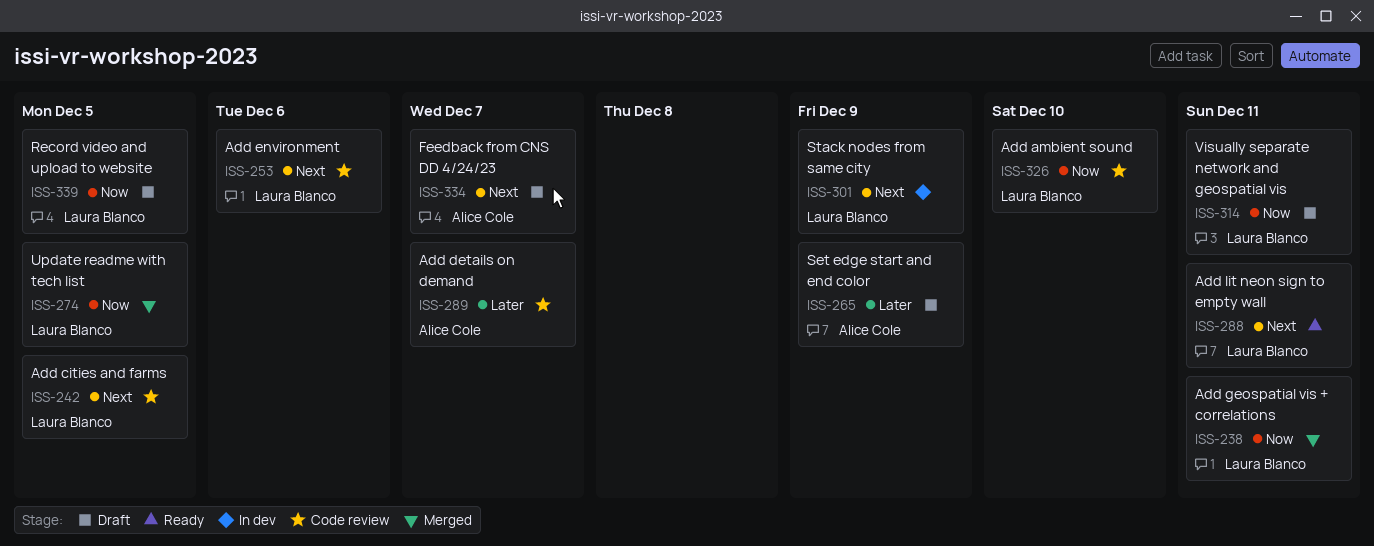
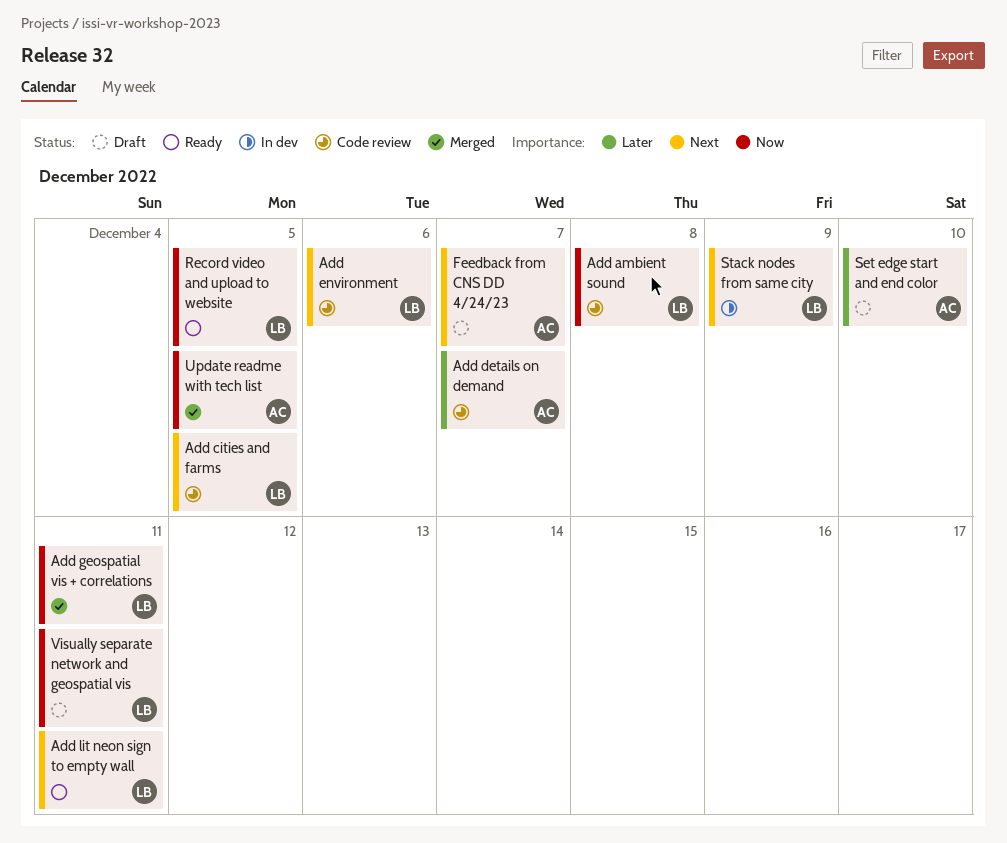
Add ambient sound, due: Dec 10 -> Dec 8
Record video and upload to website, status: Draft -> Ready
Set edge start and end color, due: Dec 9 -> Dec 10
Update readme with tech list, owner: Laura Blanco -> Alice Cole

